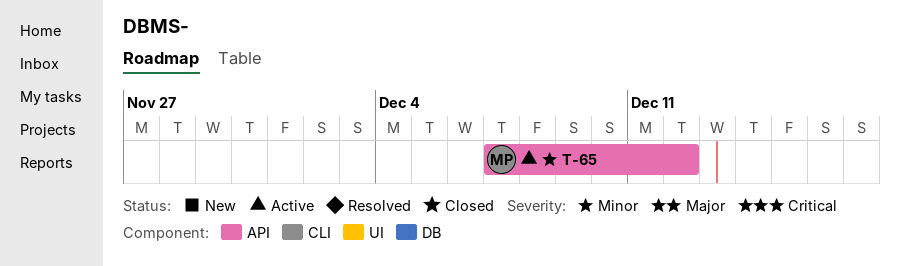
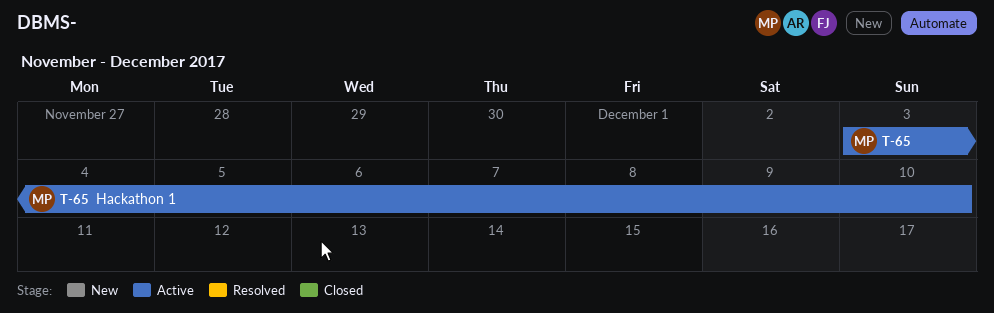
T-65, start: Dec 7 -> Dec 3
T-65, due: Dec 12 -> Dec 10

